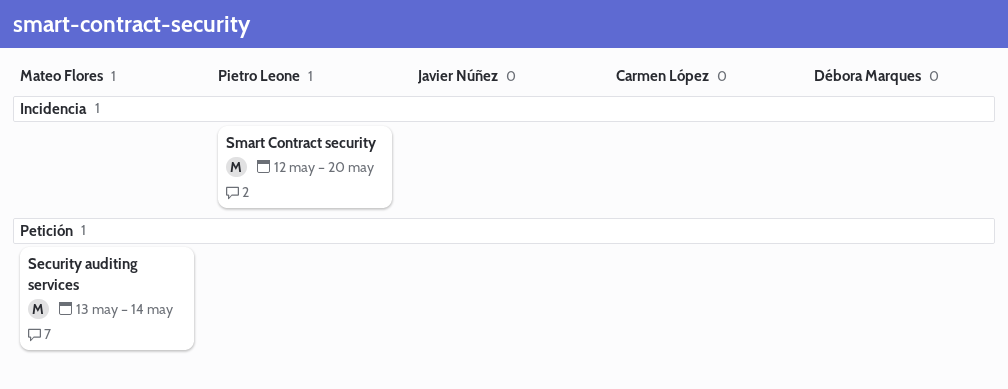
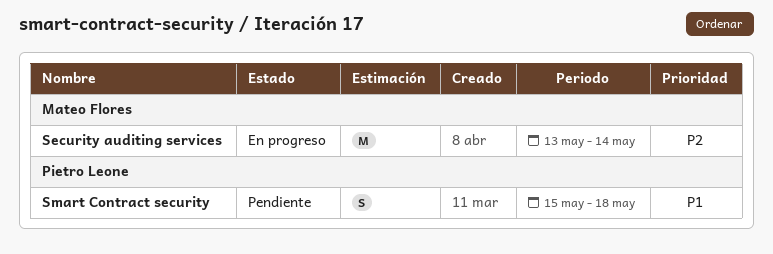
Smart Contract security, estimate: M -> S
Smart Contract security, start: May 12 -> May 15
Smart Contract security, due: May 20 -> May 18

